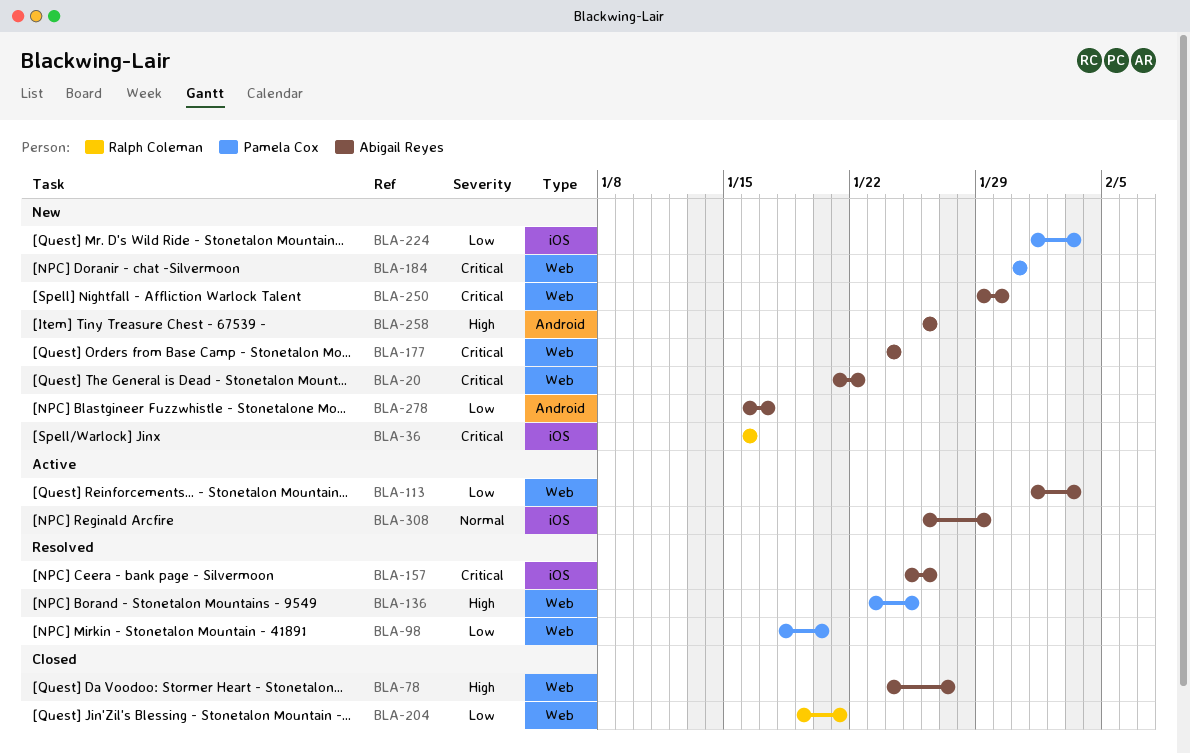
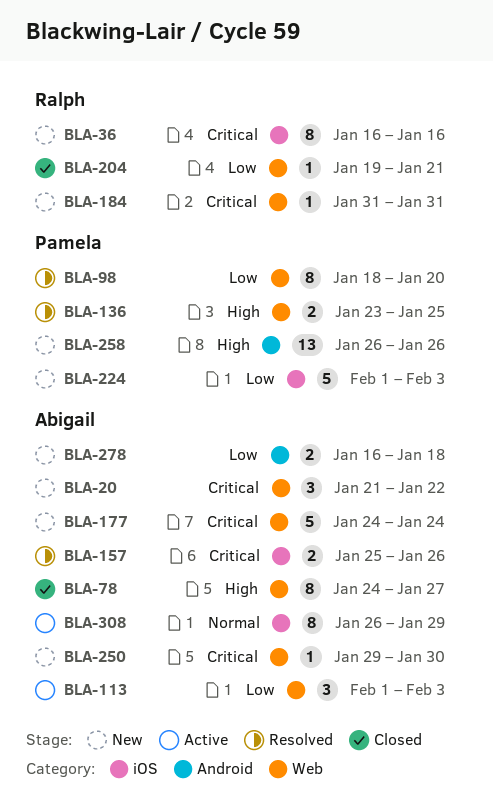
BLA-184, owner: Pamela Cox -> Ralph Coleman
BLA-258, owner: Abigail Reyes -> Pamela Cox
BLA-278, due: Jan 17 -> Jan 18

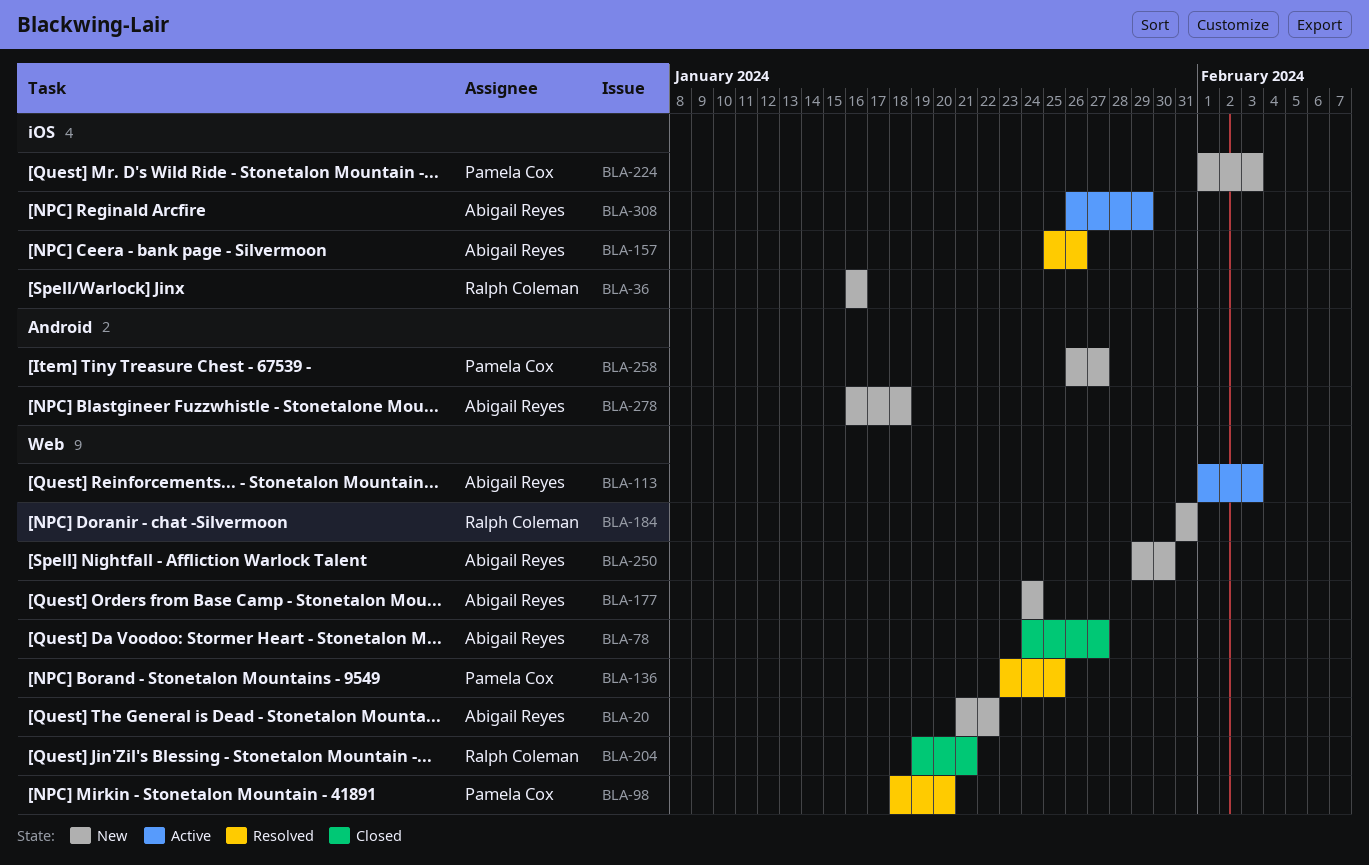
BLA-258, due: Jan 26 -> Jan 27

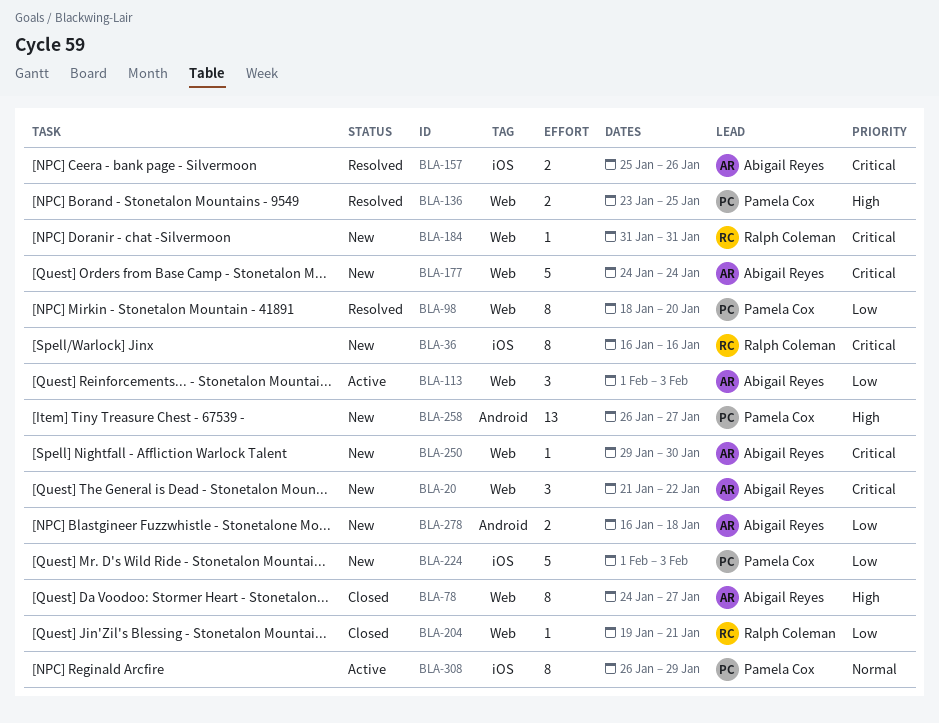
BLA-308, owner: Abigail Reyes -> Pamela Cox

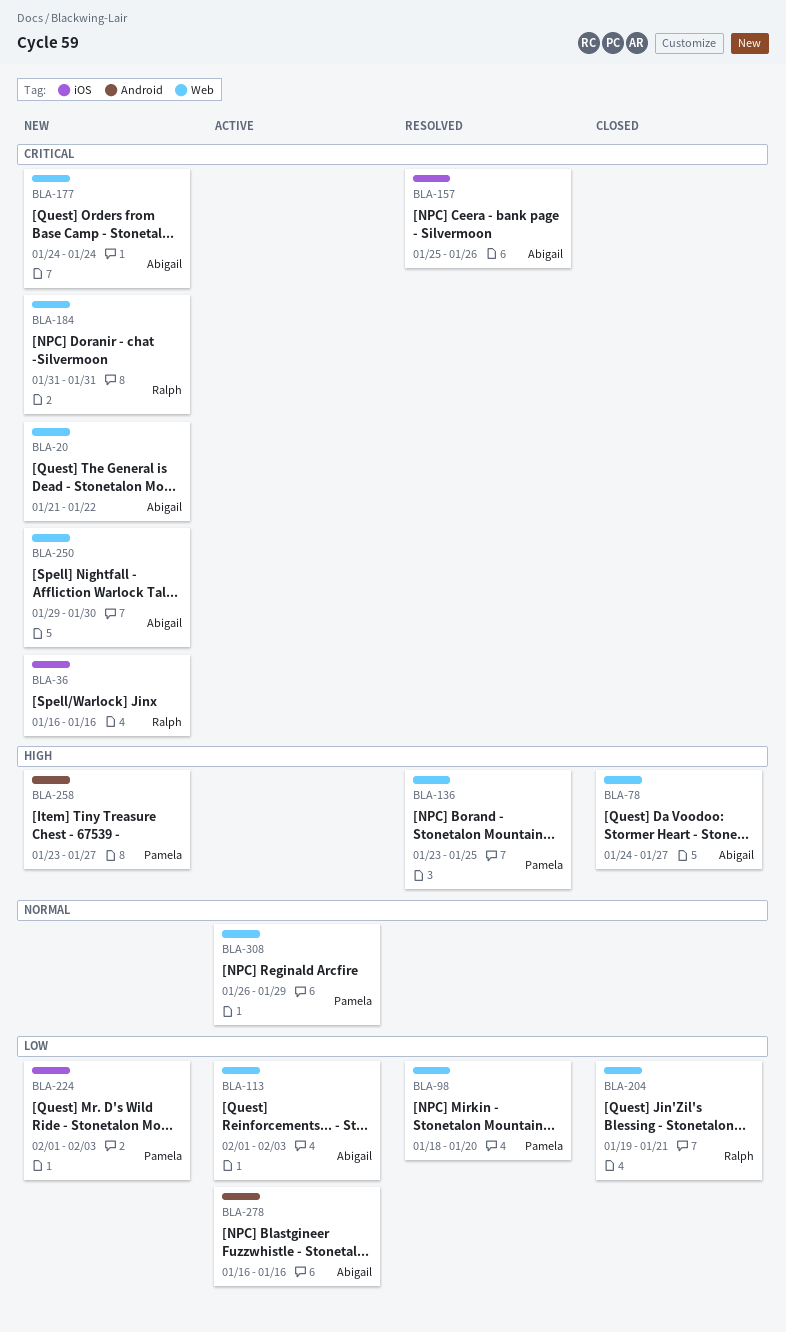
BLA-258, start: Jan 26 -> Jan 23
BLA-278, status: New -> Active
BLA-278, due: Jan 18 -> Jan 16
BLA-308, label: iOS -> Web

